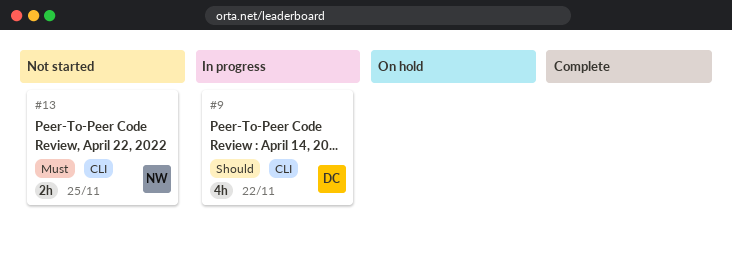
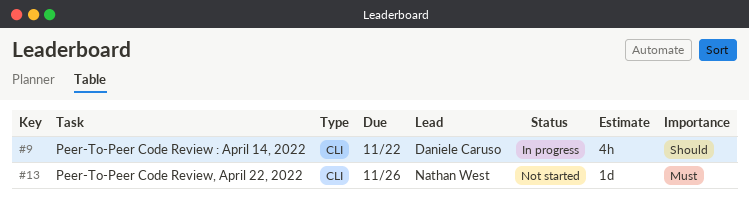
#13, estimate: 2h -> 1d
#13, due: Nov 25 -> Nov 26

